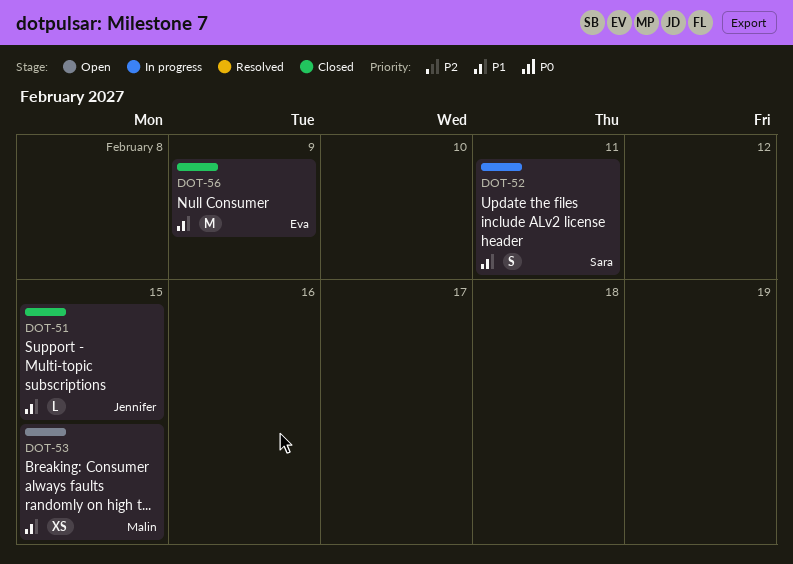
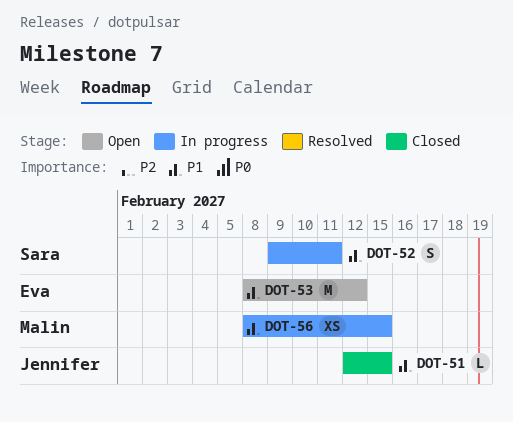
DOT-53, owner: Malin -> Eva
DOT-53, estimate: XS -> M
DOT-53, due: Feb 15 -> Feb 12
DOT-56, status: Closed -> In progress
DOT-56, owner: Eva -> Malin
DOT-56, estimate: M -> XS
DOT-56, due: Feb 9 -> Feb 15

